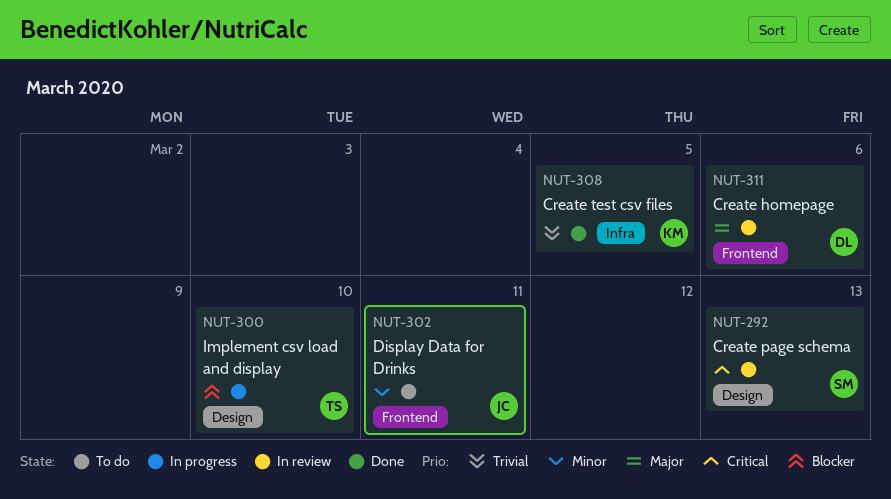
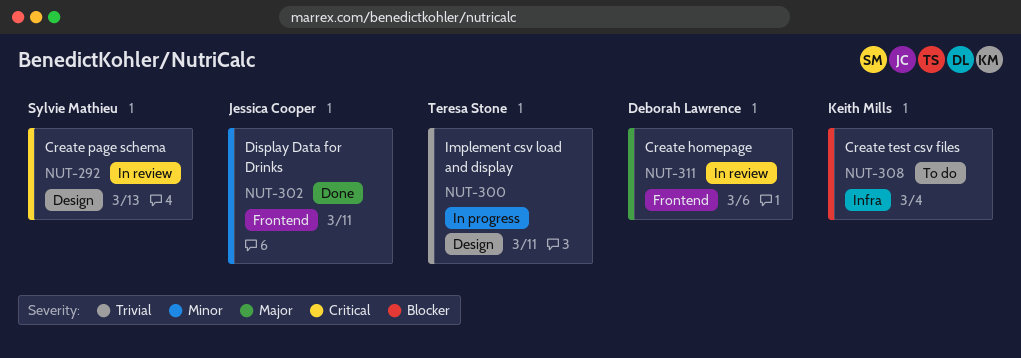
NUT-300, priority: Blocker -> Trivial
NUT-300, due: Mar 10 -> Mar 11
NUT-302, status: To do -> Done
NUT-308, status: Done -> To do
NUT-308, priority: Trivial -> Blocker
NUT-308, due: Mar 5 -> Mar 4

